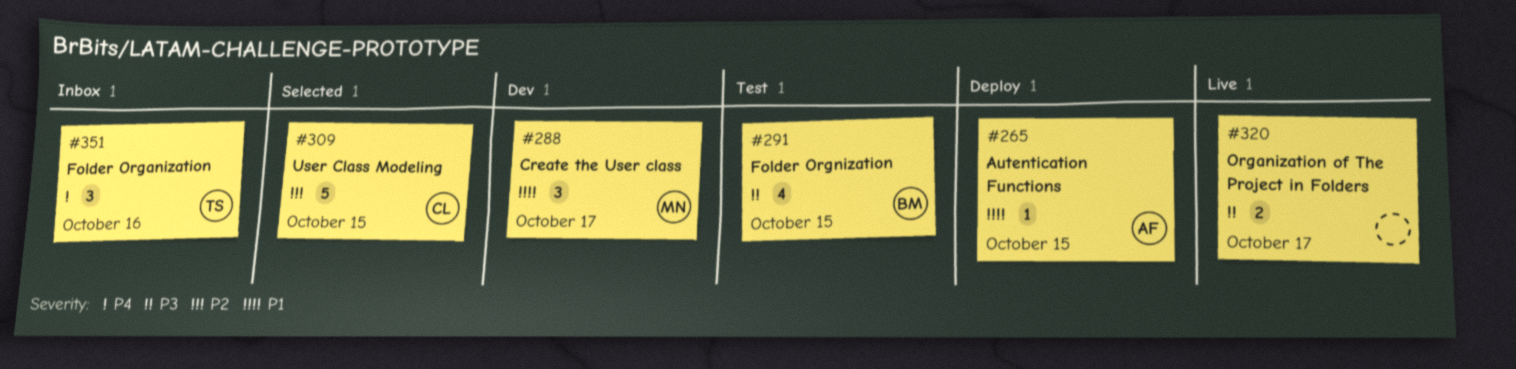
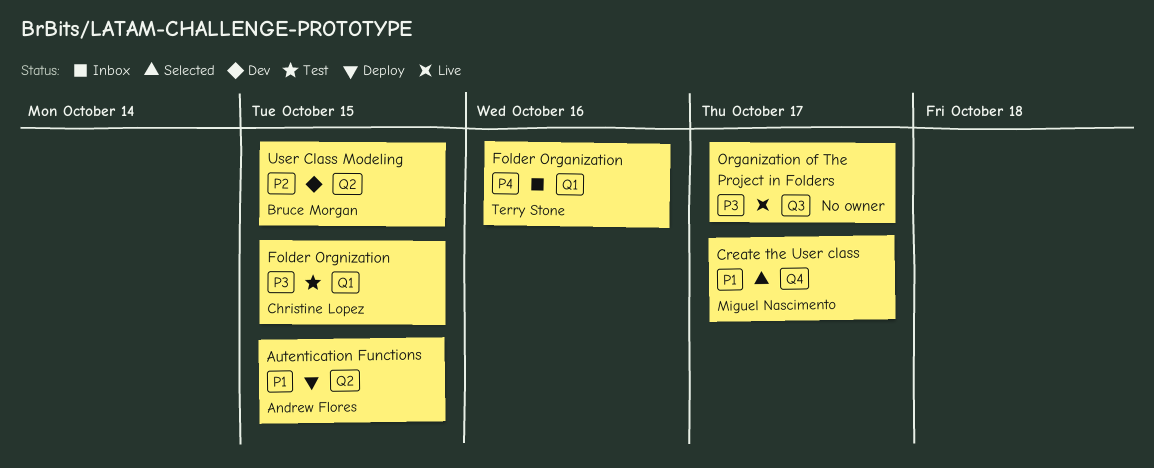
Create the User class, status: Dev -> Selected
Folder Orgnization, owner: Bruce Morgan -> Christine Lopez
User Class Modeling, status: Selected -> Dev
User Class Modeling, owner: Christine Lopez -> Bruce Morgan

